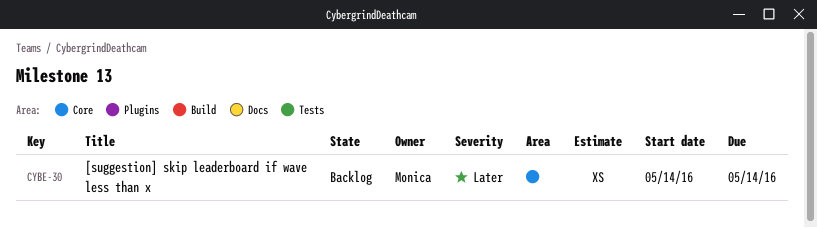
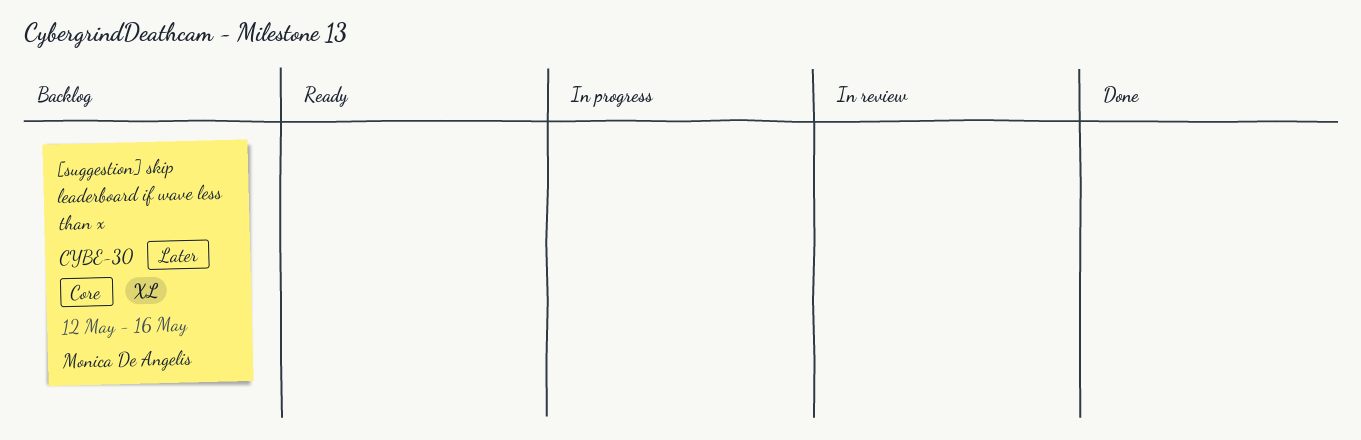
CYBE-30, estimate: XS -> XL
CYBE-30, start: May 14 -> May 12
CYBE-30, due: May 14 -> May 16

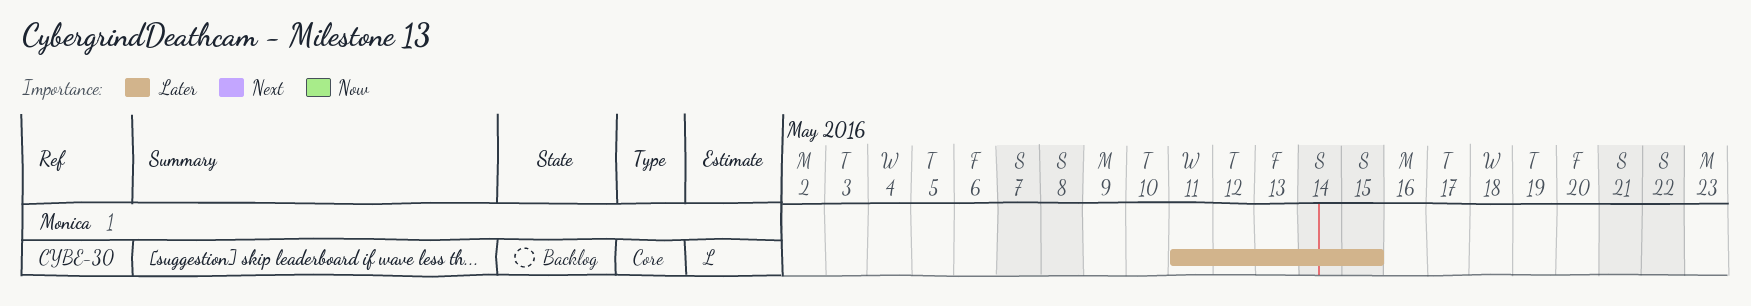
CYBE-30, estimate: XL -> L
CYBE-30, start: May 12 -> May 11
CYBE-30, due: May 16 -> May 15

